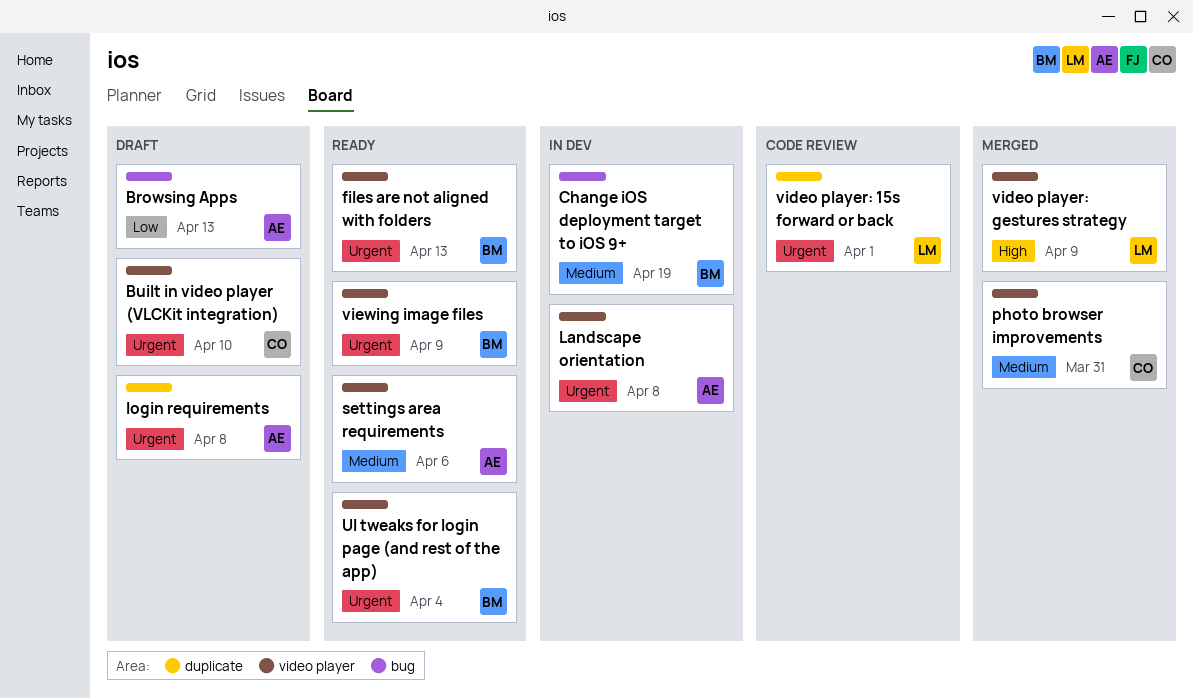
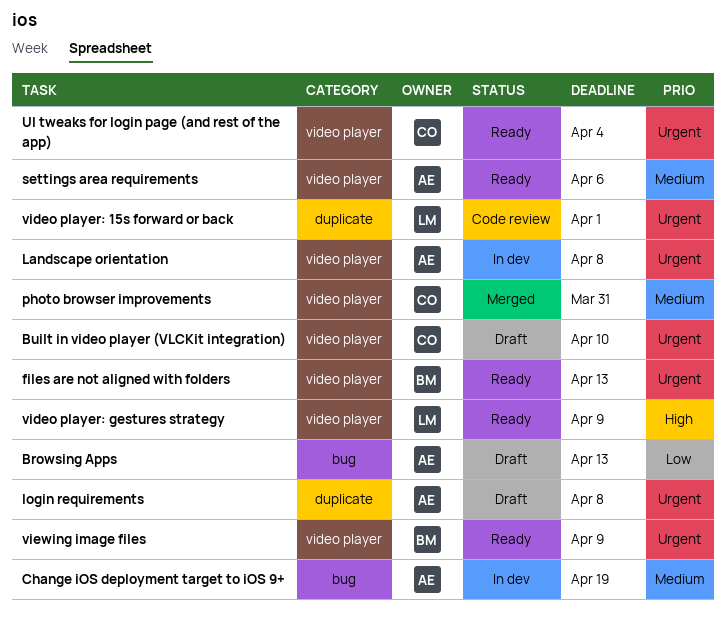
Change iOS deployment target to iOS 9+, owner: BM -> AE
UI tweaks for login page (and rest of the app), owner: BM -> CO
video player: gestures strategy, status: Merged -> Ready

